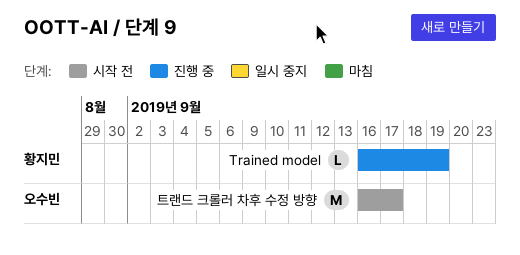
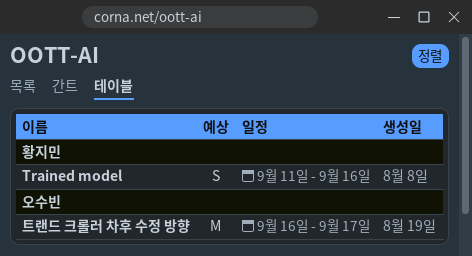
Trained model, estimate: L -> S
Trained model, start: Sep 16 -> Sep 11
Trained model, due: Sep 19 -> Sep 16

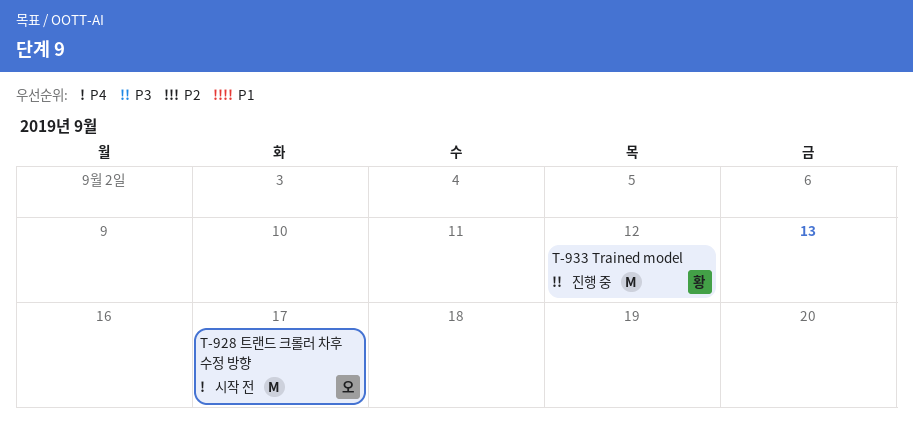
Trained model, estimate: S -> M
Trained model, due: Sep 16 -> Sep 12

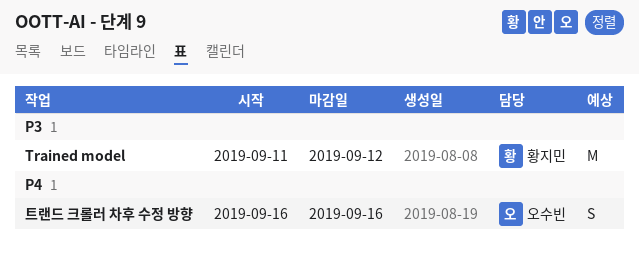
트랜드 크롤러 차후 수정 방향, estimate: M -> S
트랜드 크롤러 차후 수정 방향, due: Sep 17 -> Sep 16

